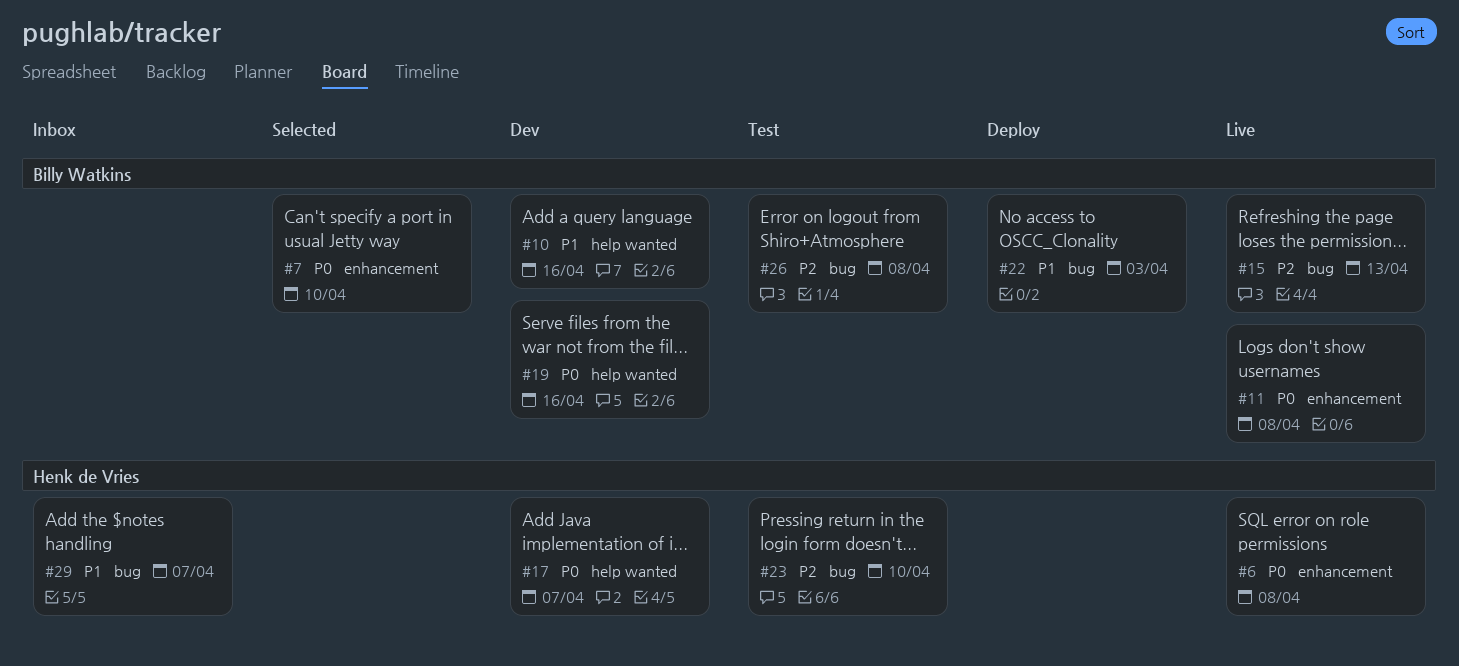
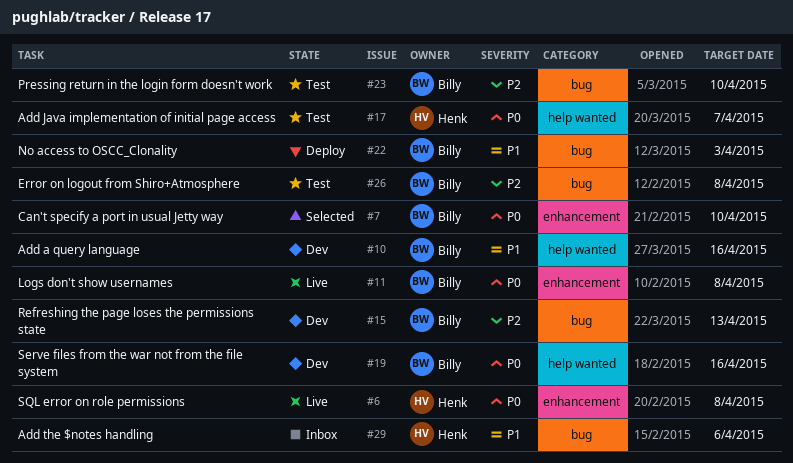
#15, status: Live -> Dev
#17, status: Dev -> Test
#23, owner: Henk de Vries -> Billy Watkins
#29, due: Apr 7 -> Apr 6

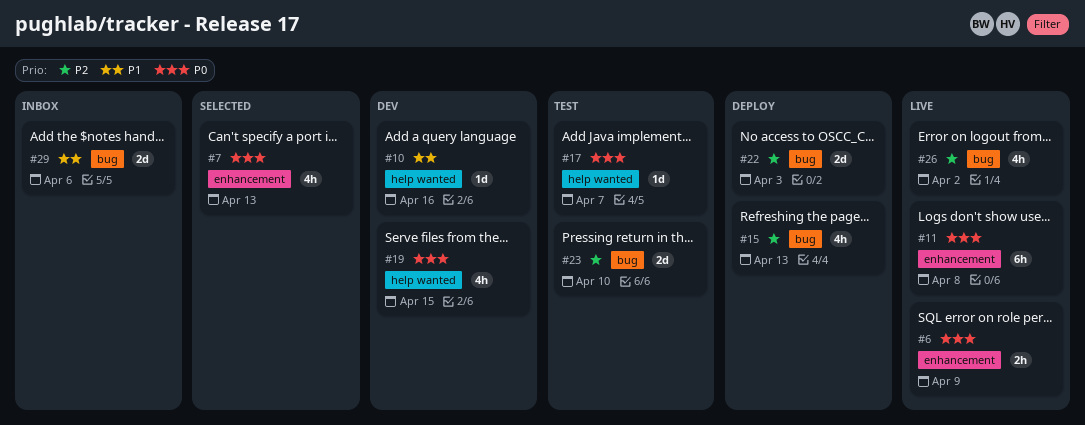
#6, due: Apr 8 -> Apr 9
#7, due: Apr 10 -> Apr 13
#15, status: Dev -> Deploy
#19, due: Apr 16 -> Apr 15
#22, priority: P1 -> P2
#26, status: Test -> Live
#26, due: Apr 8 -> Apr 2

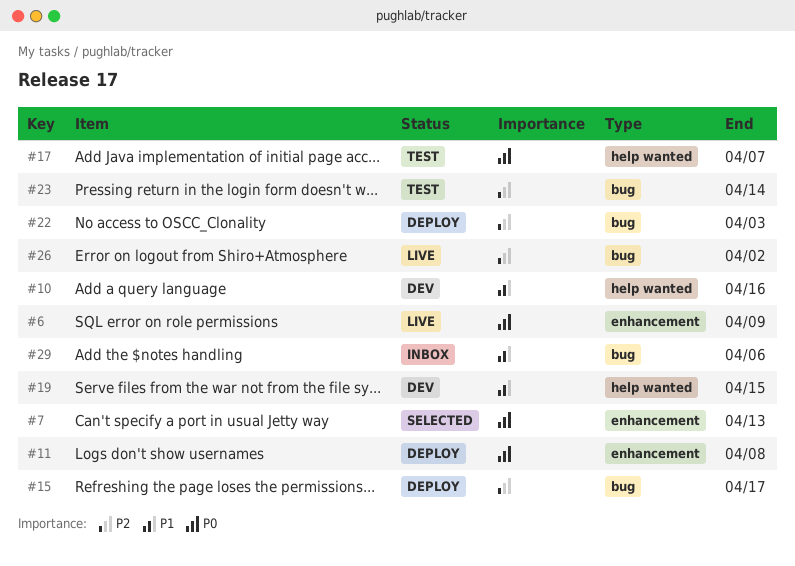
#11, status: Live -> Deploy
#15, due: Apr 13 -> Apr 17
#19, priority: P0 -> P1
#23, due: Apr 10 -> Apr 14

